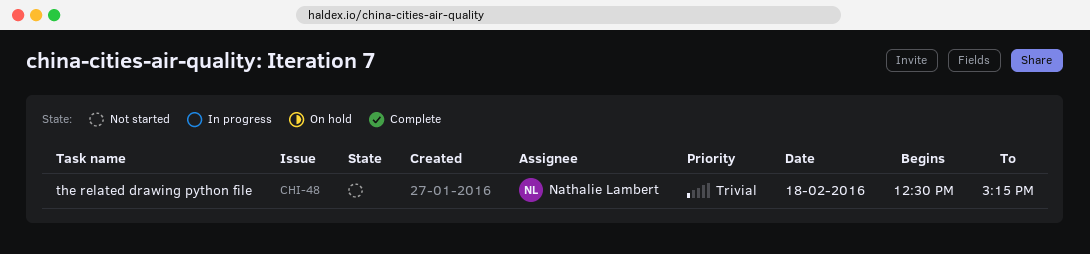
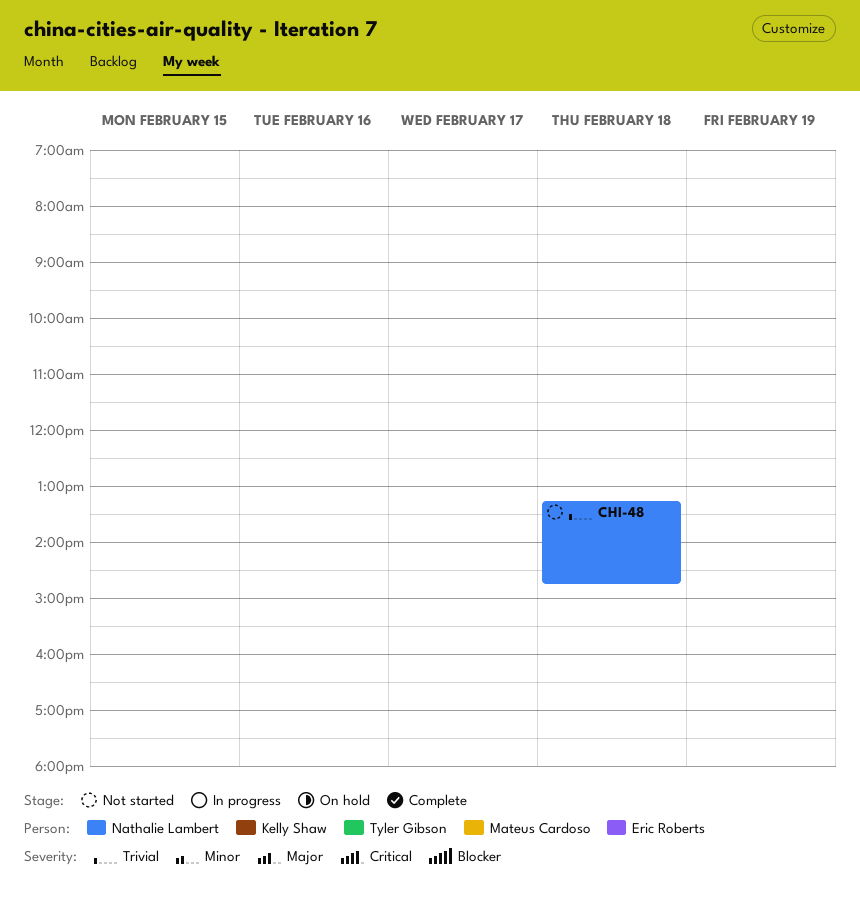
CHI-48, begins: 12:30 -> 13:15
CHI-48, ends: 15:15 -> 14:45

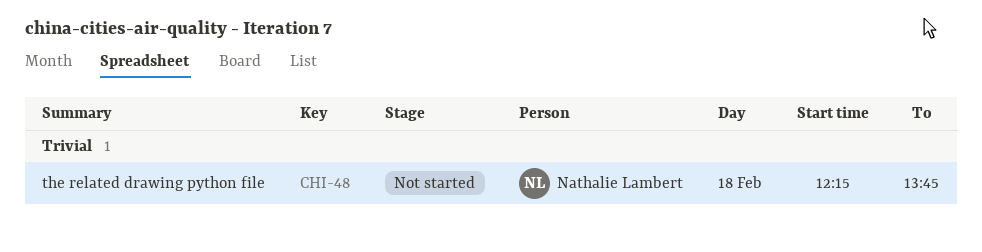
CHI-48, begins: 13:15 -> 12:15
CHI-48, ends: 14:45 -> 13:45

